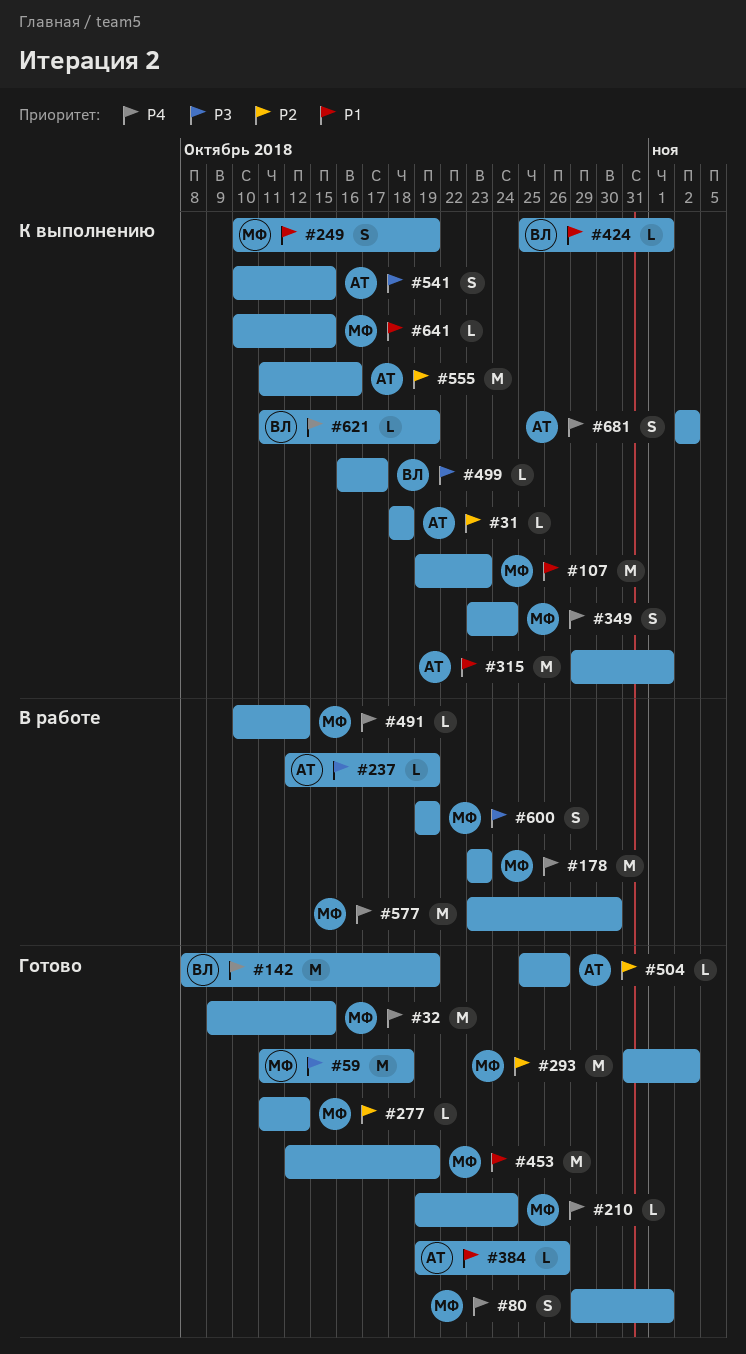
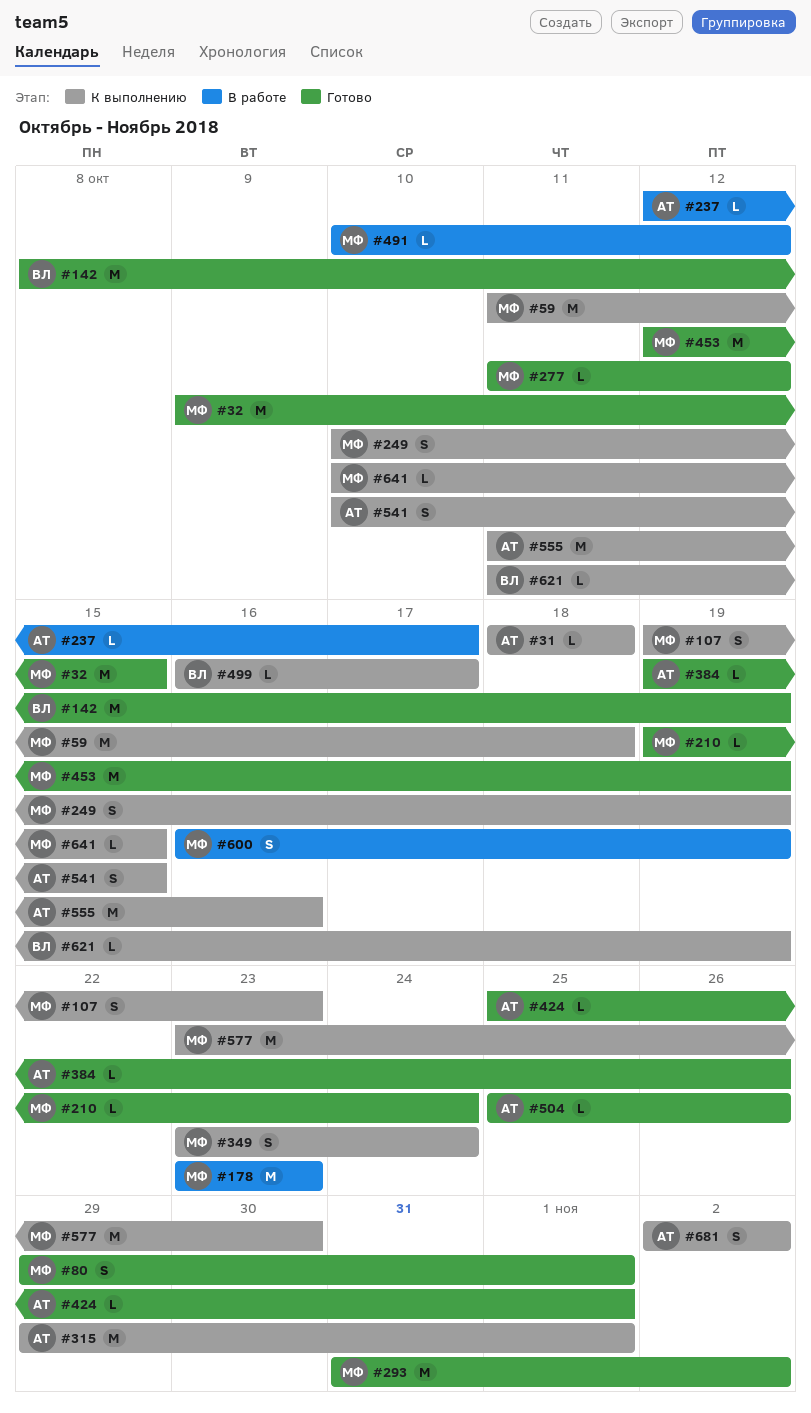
#59, status: Готово -> К выполнению
#107, estimate: M -> S
#237, due: Oct 19 -> Oct 17
#424, status: К выполнению -> Готово
#424, owner: ВЛ -> АТ
#577, status: В работе -> К выполнению
#600, start: Oct 19 -> Oct 16

